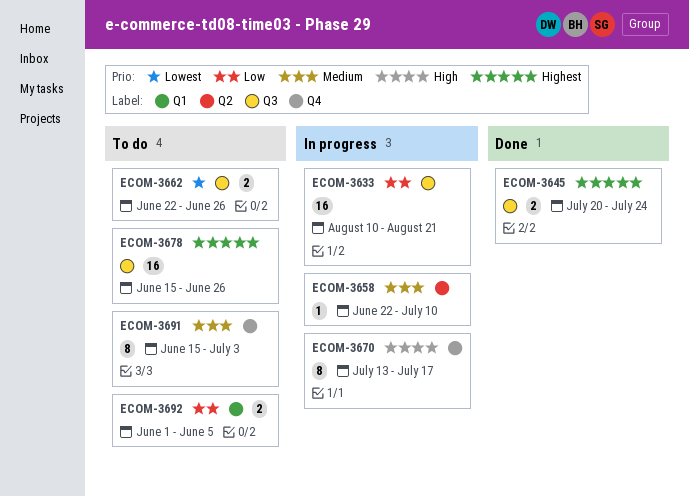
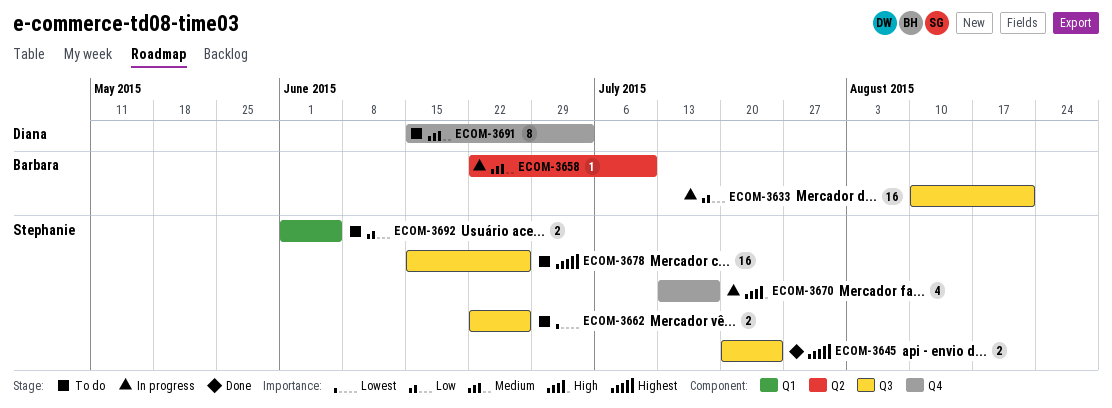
ECOM-3670, estimate: 8 -> 4

